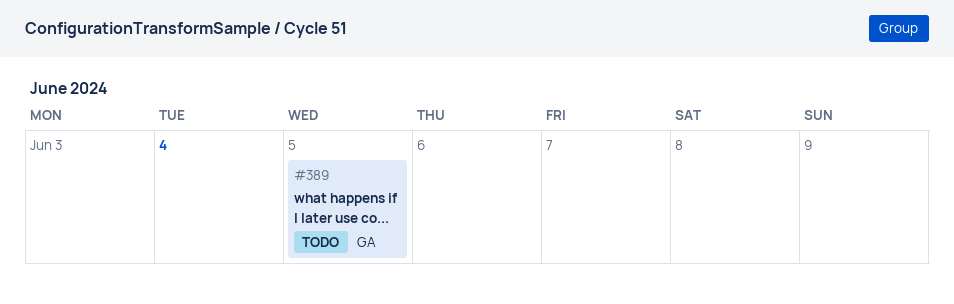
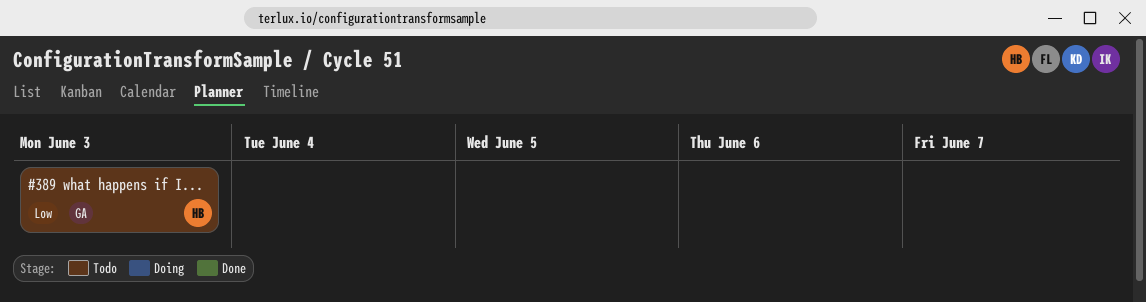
#389, due: Jun 5 -> Jun 3

